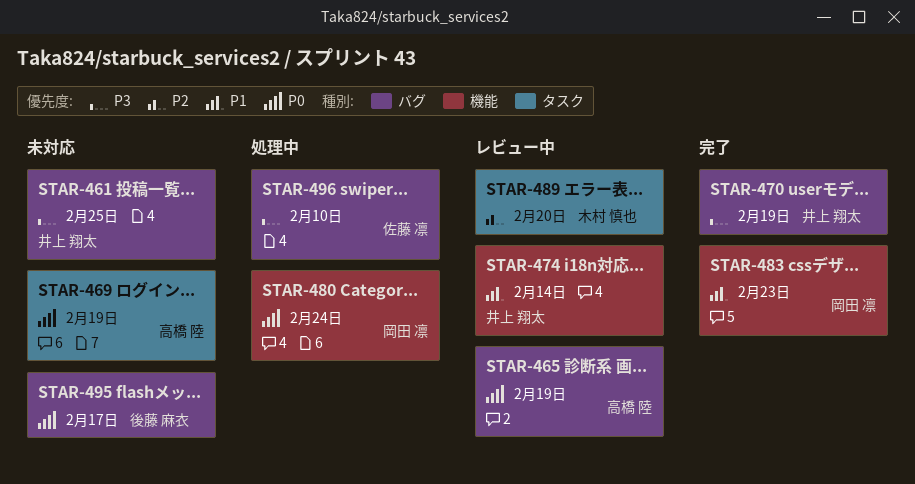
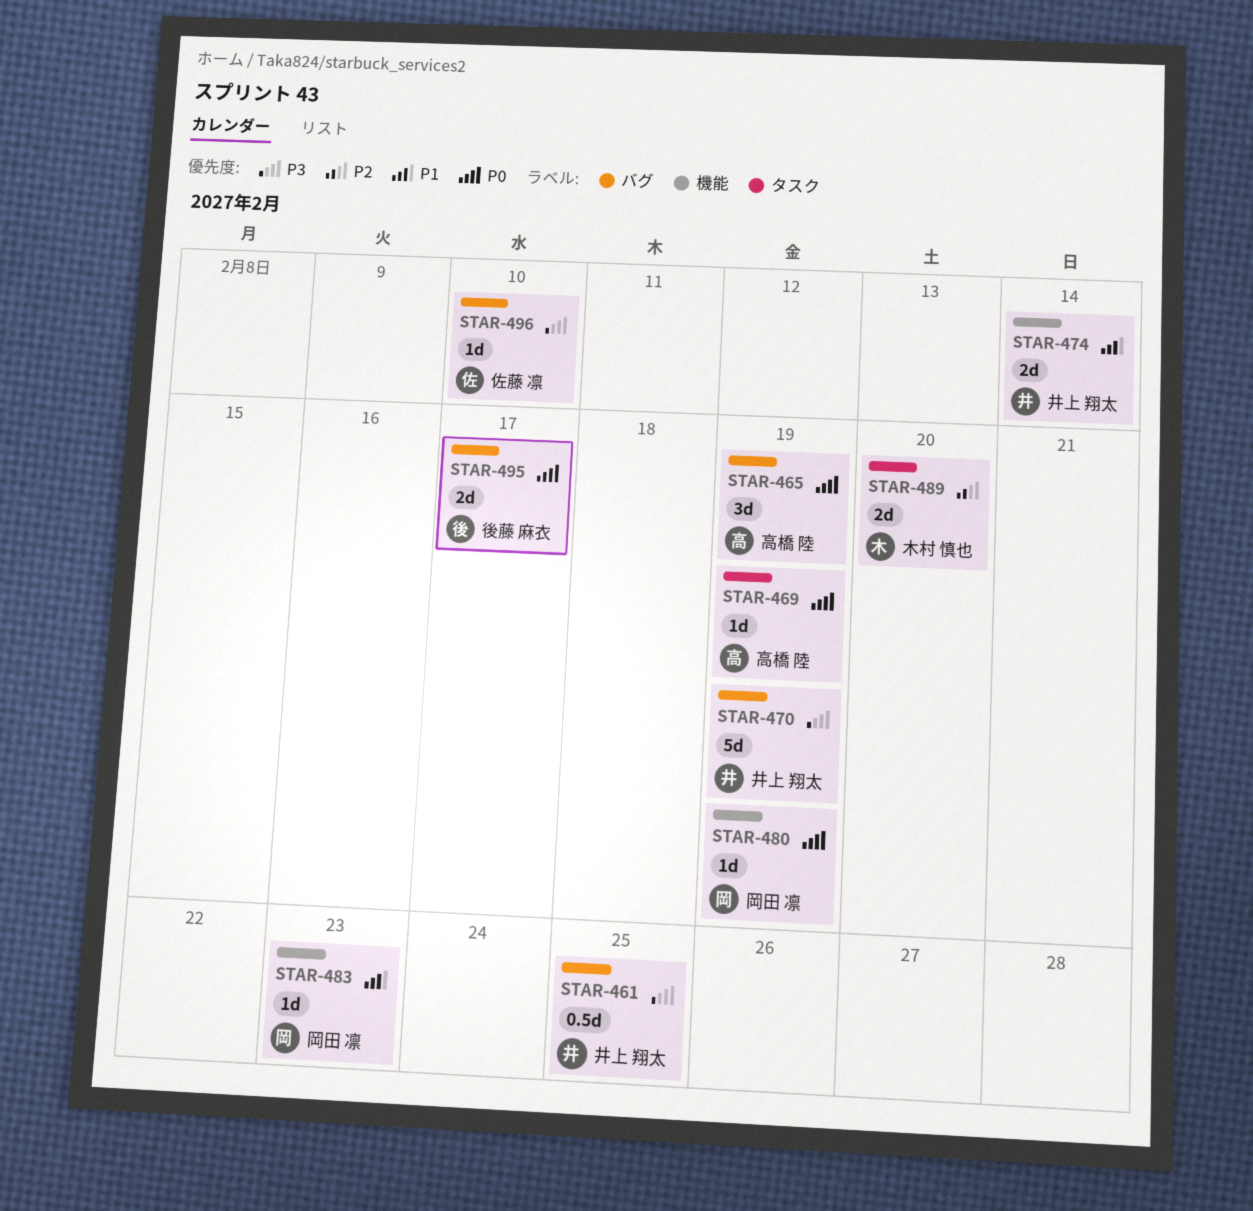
STAR-480, due: Feb 24 -> Feb 19

